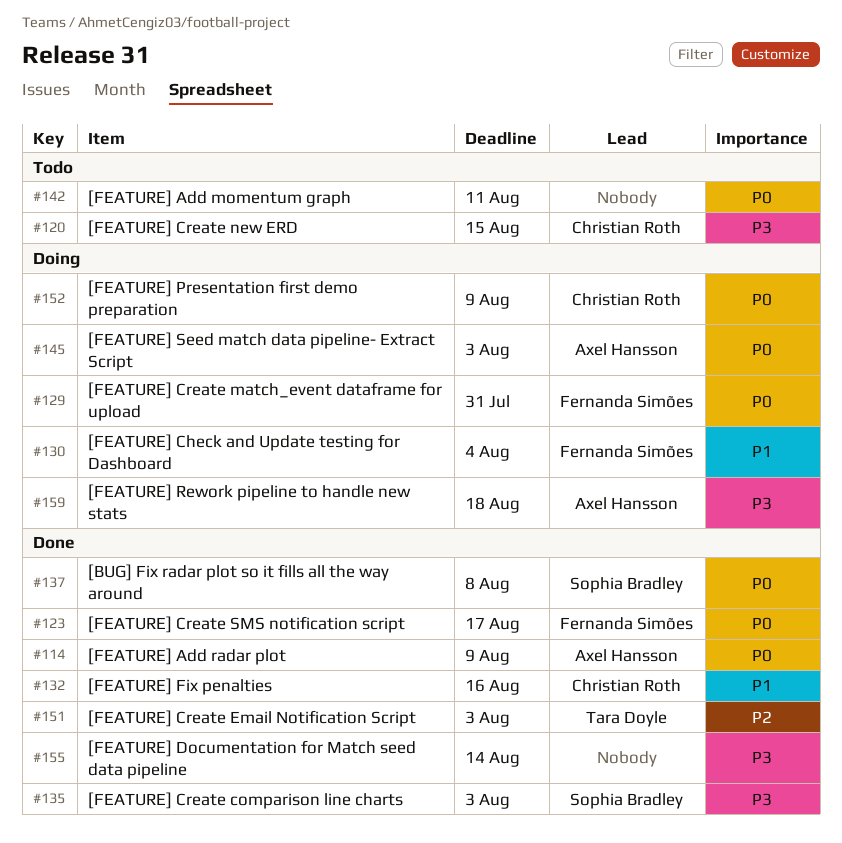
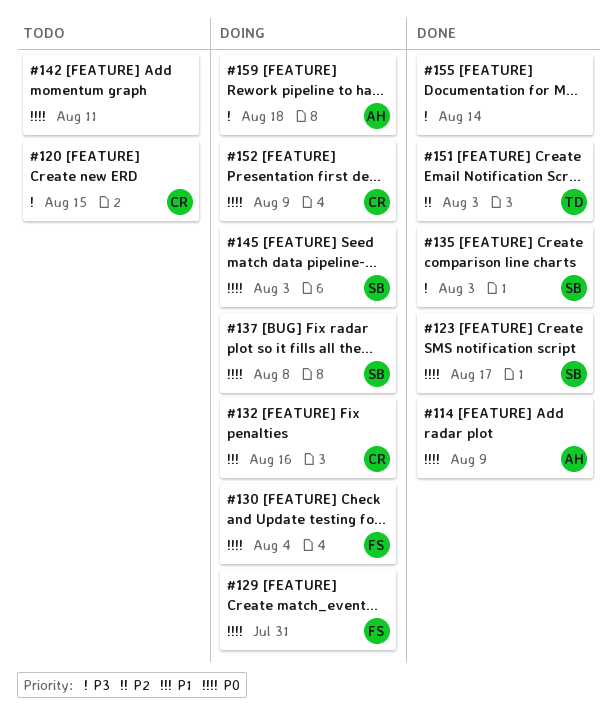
#123, owner: Fernanda Simões -> Sophia Bradley
#130, priority: P1 -> P0
#132, status: Done -> Doing
#137, status: Done -> Doing
#145, owner: Axel Hansson -> Sophia Bradley

